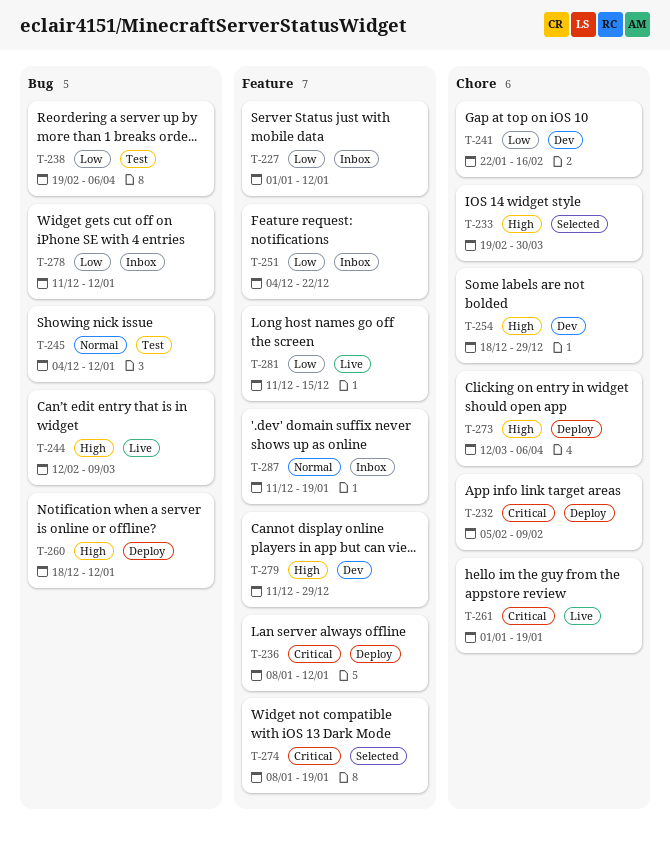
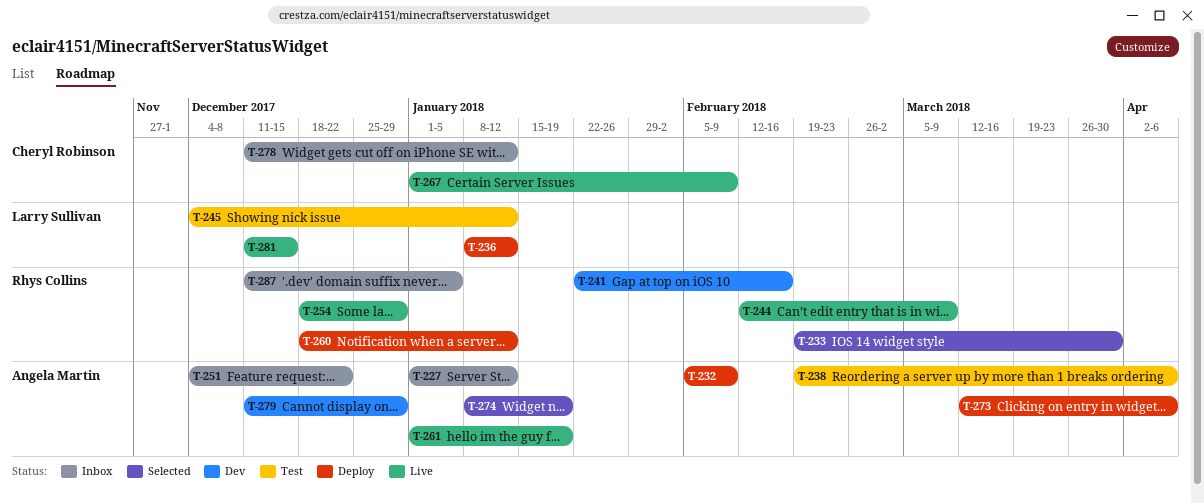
T-254, status: Dev -> Live
T-267: none -> present
T-287, due: Jan 19 -> Jan 5

